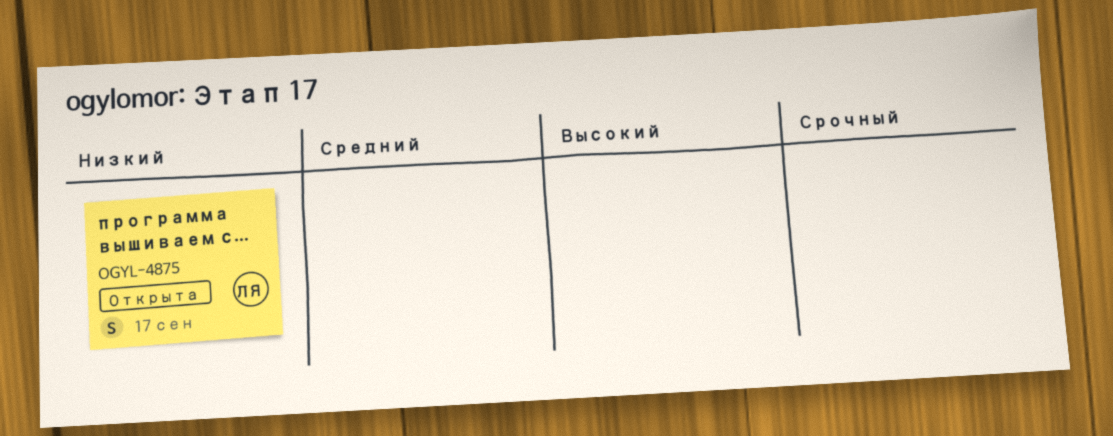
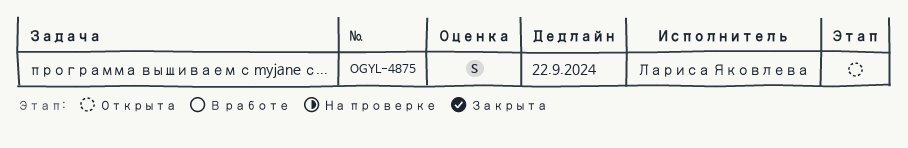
OGYL-4875, due: Sep 17 -> Sep 22

